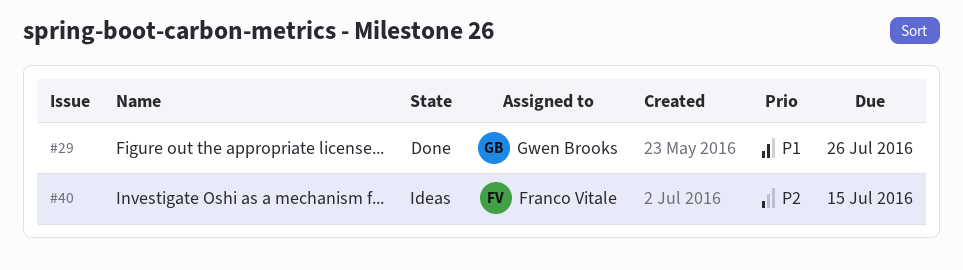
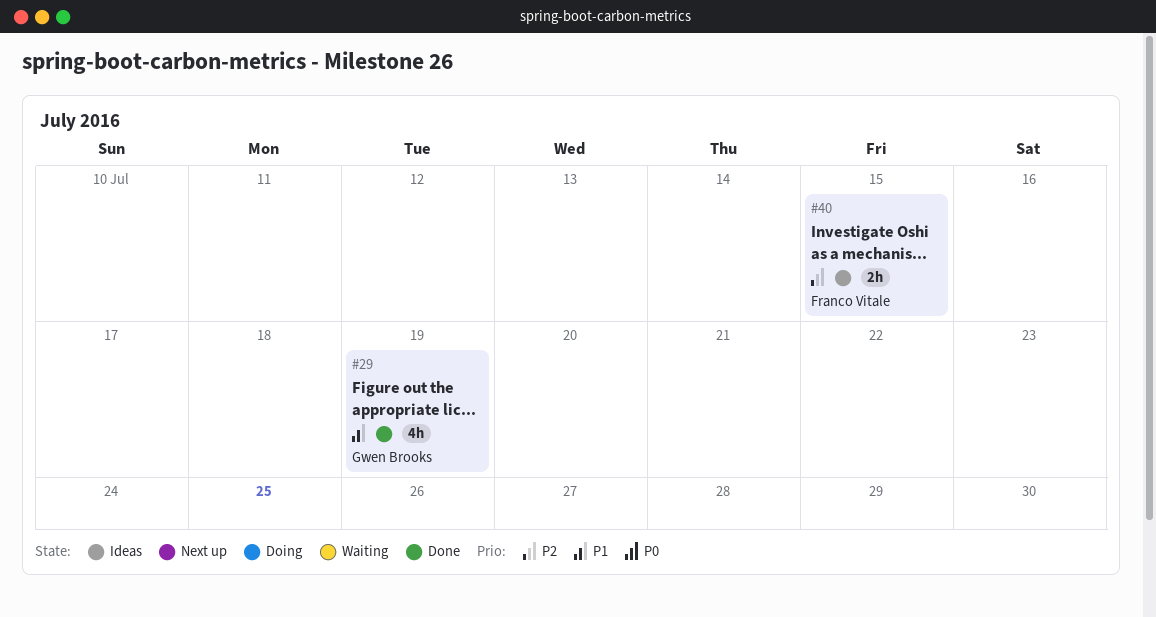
#29, due: Jul 26 -> Jul 19

